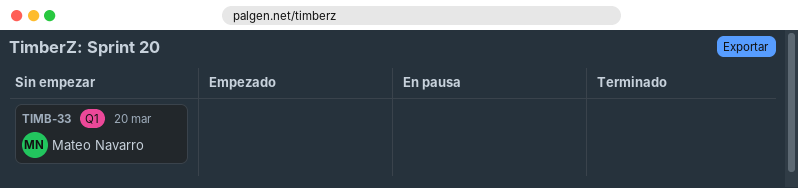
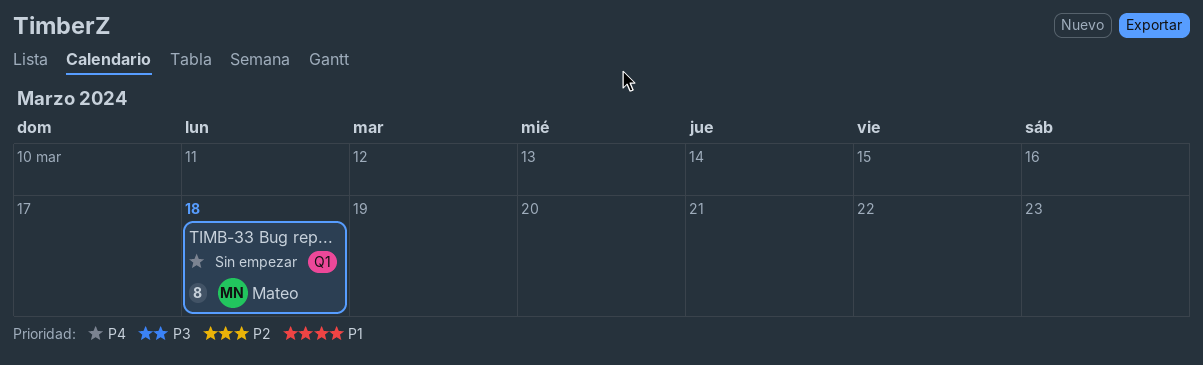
TIMB-33, due: Mar 20 -> Mar 18

